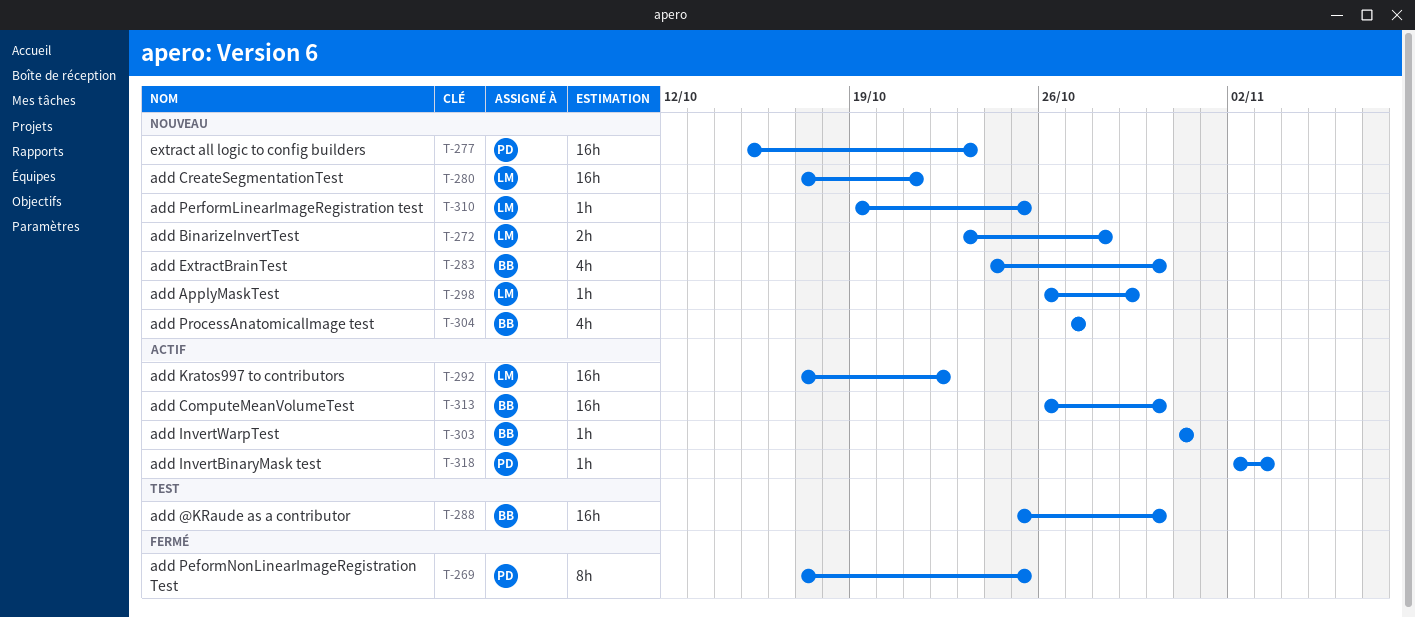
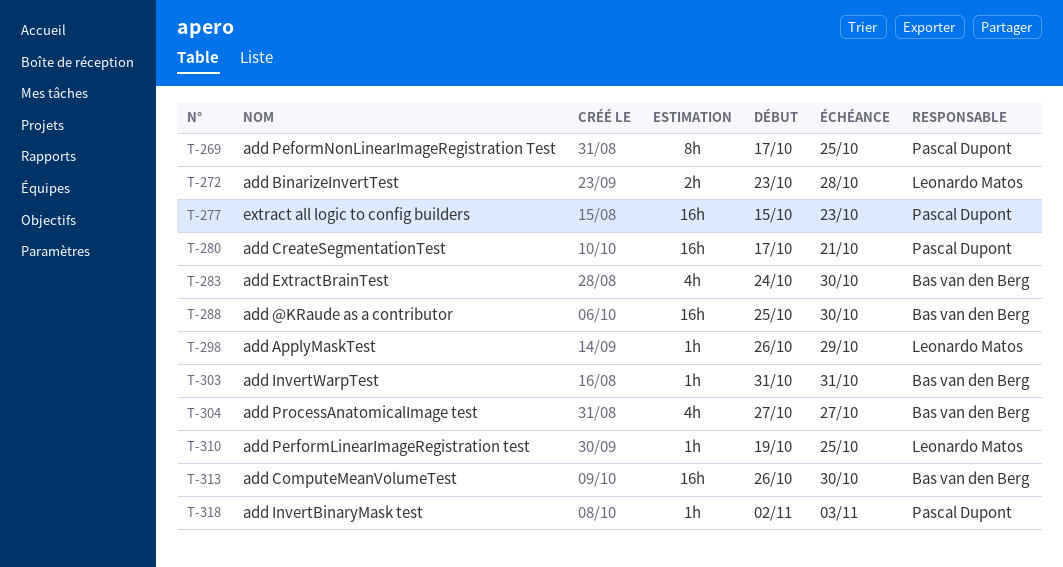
T-280, owner: Leonardo Matos -> Pascal Dupont
T-292: present -> none

